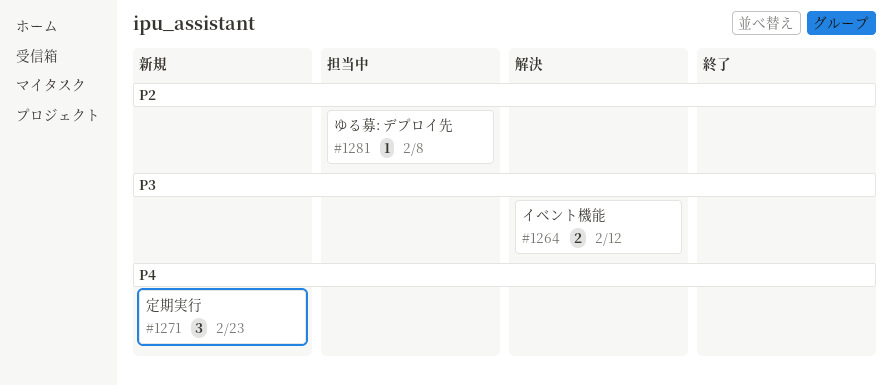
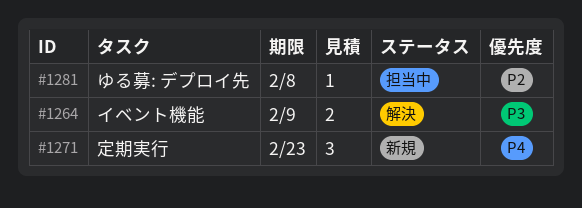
#1264, due: Feb 12 -> Feb 9

